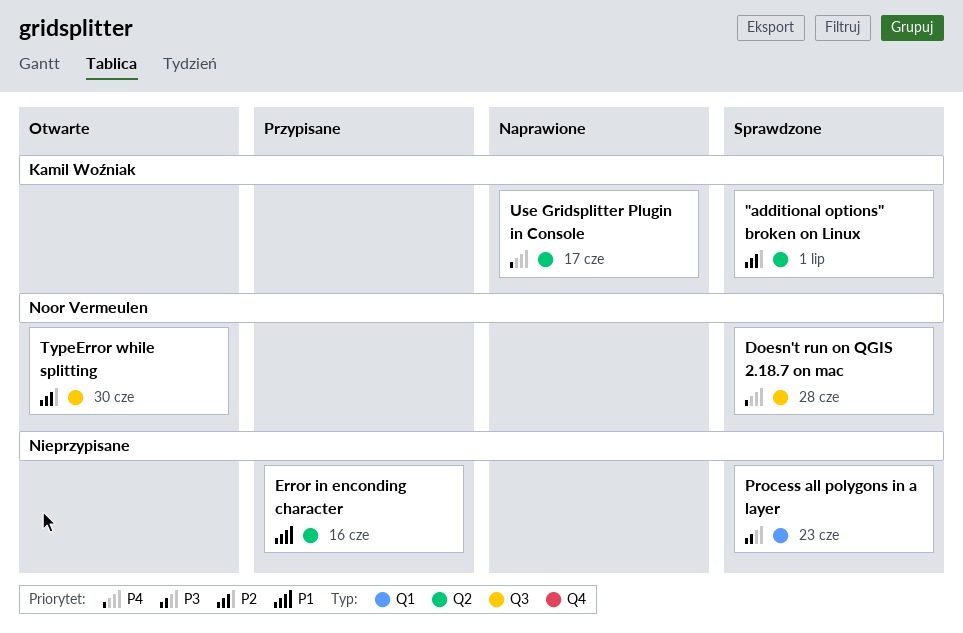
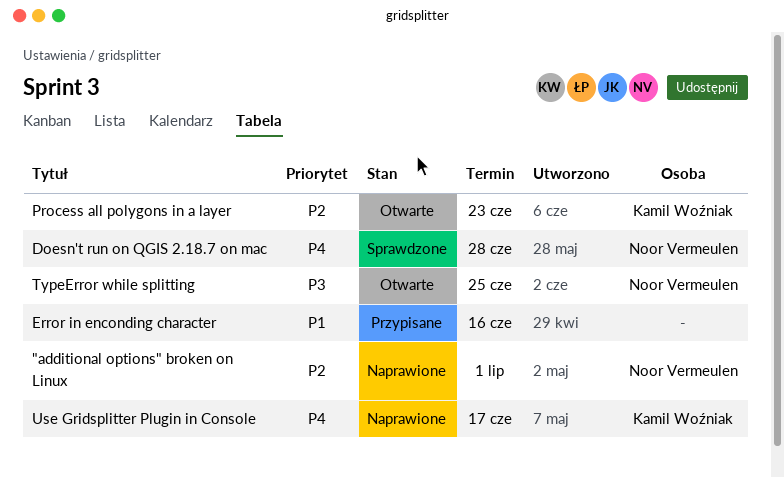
"additional options" broken on Linux, status: Sprawdzone -> Naprawione
"additional options" broken on Linux, owner: Kamil Woźniak -> Noor Vermeulen
Process all polygons in a layer, status: Sprawdzone -> Otwarte
Process all polygons in a layer, owner: none -> Kamil Woźniak
Process all polygons in a layer, priority: P3 -> P2
TypeError while splitting, priority: P2 -> P3
TypeError while splitting, due: Jun 30 -> Jun 25

